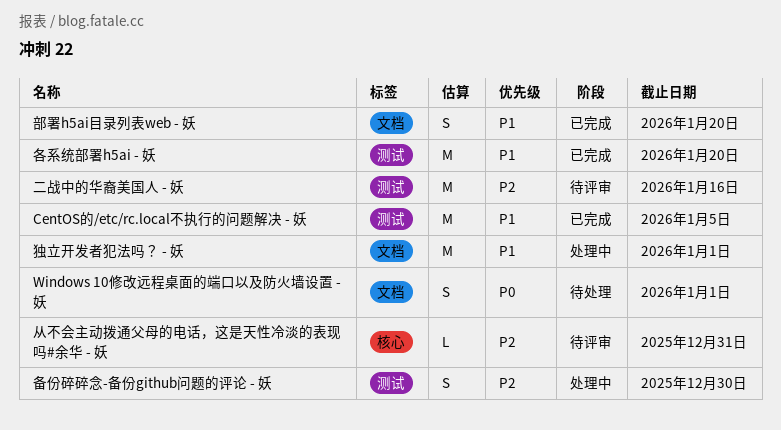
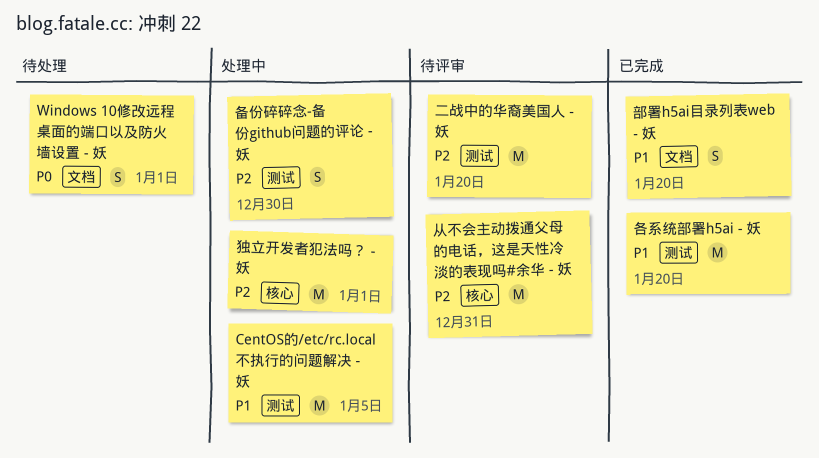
CentOS的/etc/rc.local不执行的问题解决 - 妖, status: 已完成 -> 处理中
二战中的华裔美国人 - 妖, due: Jan 16 -> Jan 20
从不会主动拨通父母的电话，这是天性冷淡的表现吗#余华 - 妖, estimate: L -> M
独立开发者犯法吗？ - 妖, priority: P1 -> P2
独立开发者犯法吗？ - 妖, label: 文档 -> 核心

